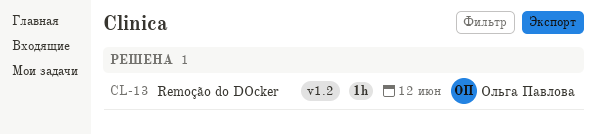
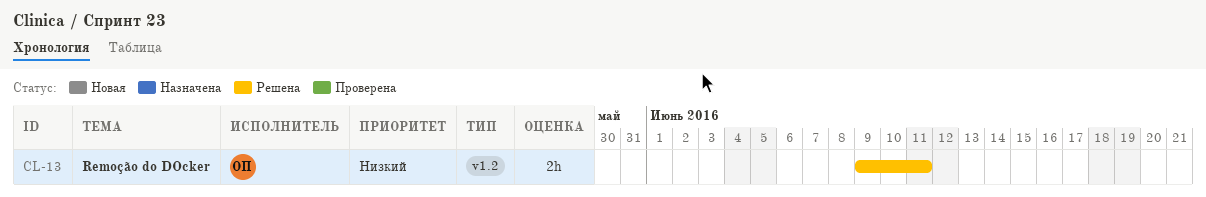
CL-13, estimate: 1h -> 2h
CL-13, due: Jun 12 -> Jun 11

